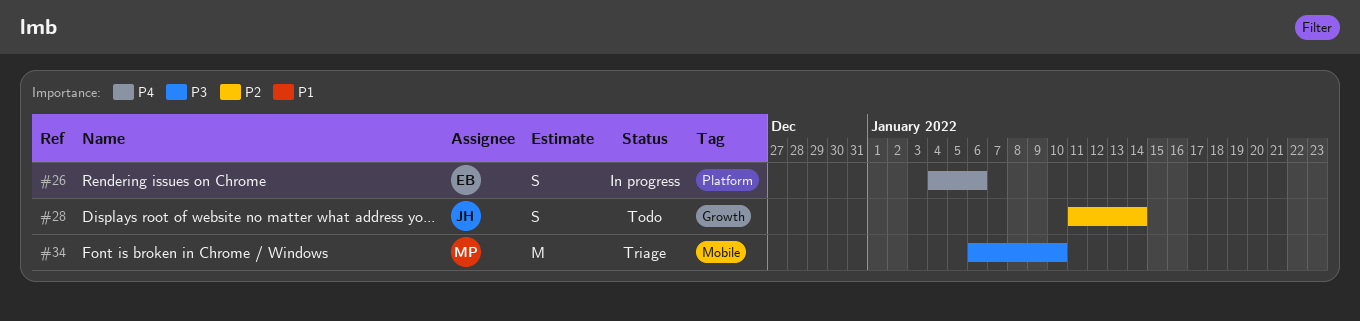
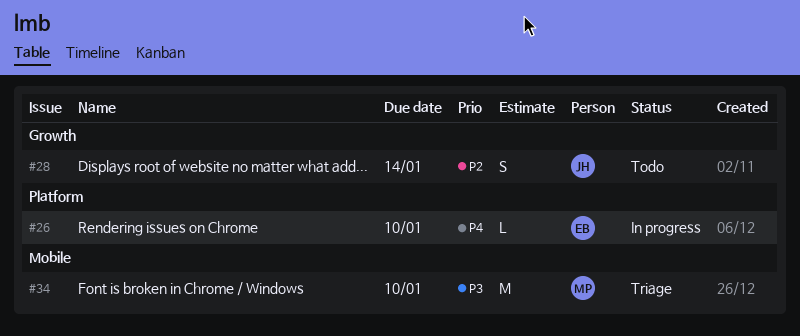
#26, estimate: S -> L
#26, due: Jan 6 -> Jan 10

